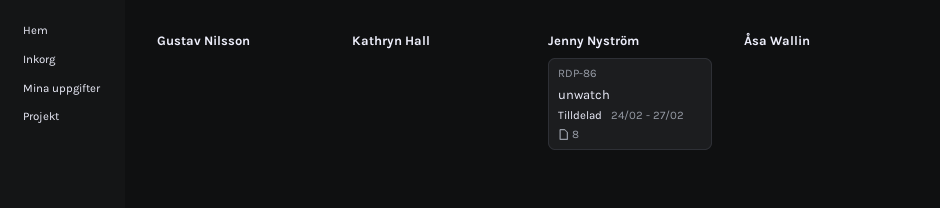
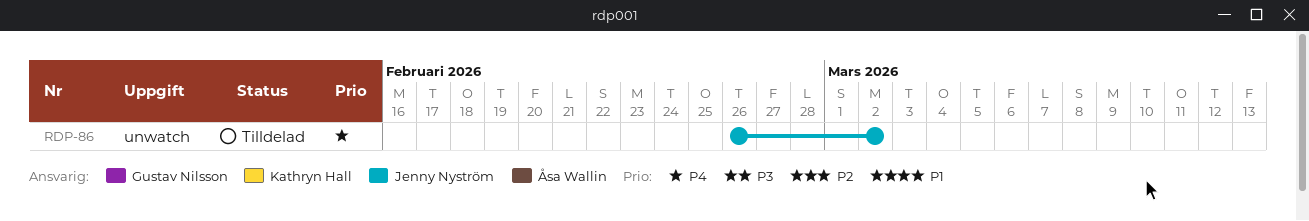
RDP-86, start: Feb 24 -> Feb 26
RDP-86, due: Feb 27 -> Mar 2

